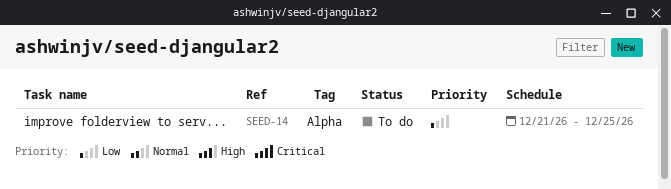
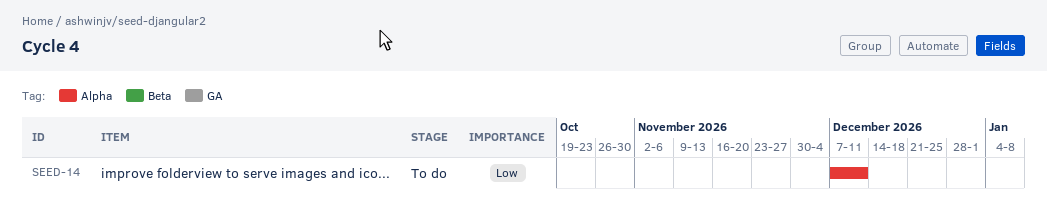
SEED-14, start: Dec 21 -> Dec 7
SEED-14, due: Dec 25 -> Dec 11

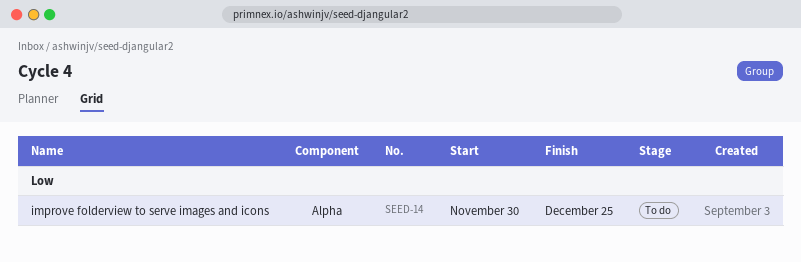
SEED-14, start: Dec 7 -> Nov 30
SEED-14, due: Dec 11 -> Dec 25

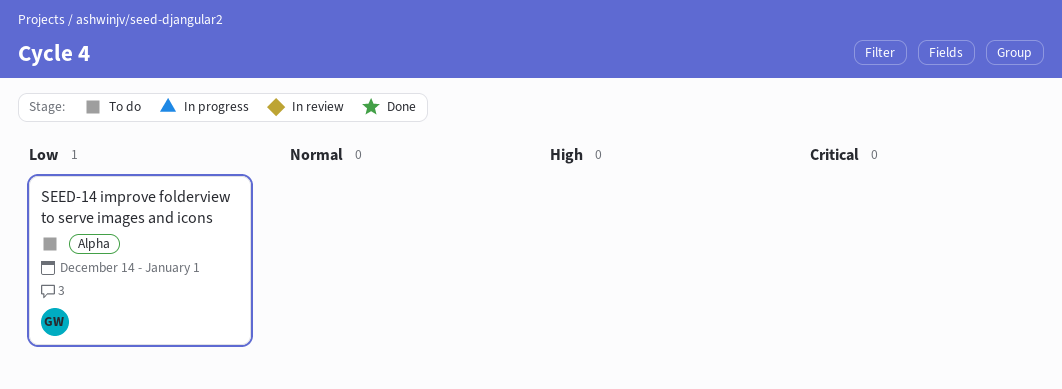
SEED-14, start: Nov 30 -> Dec 14
SEED-14, due: Dec 25 -> Jan 1

